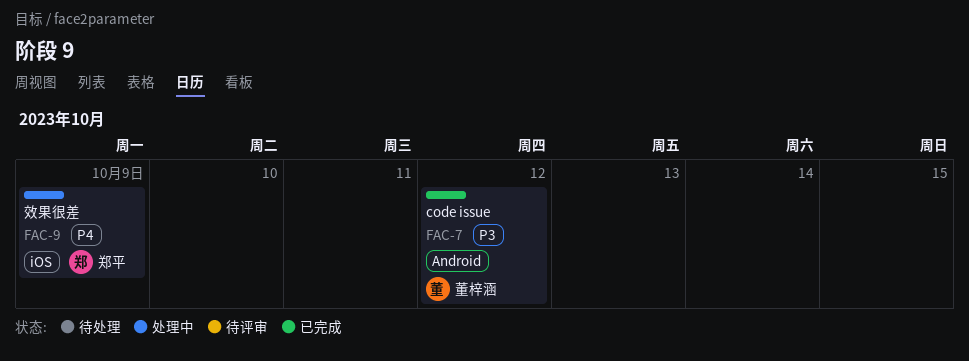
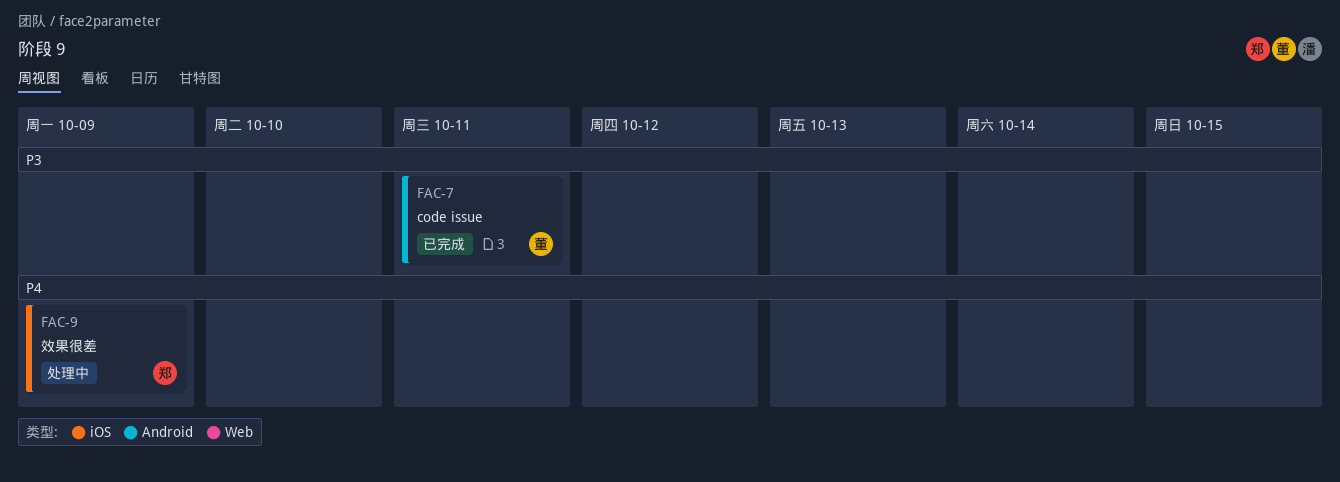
FAC-7, due: Oct 12 -> Oct 11

